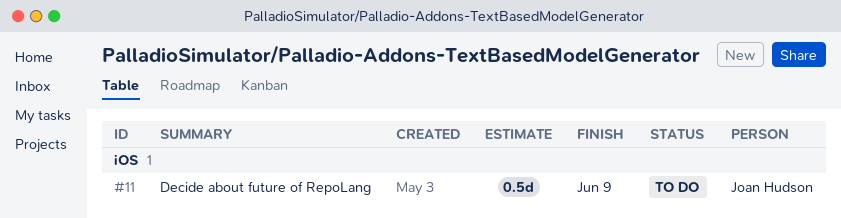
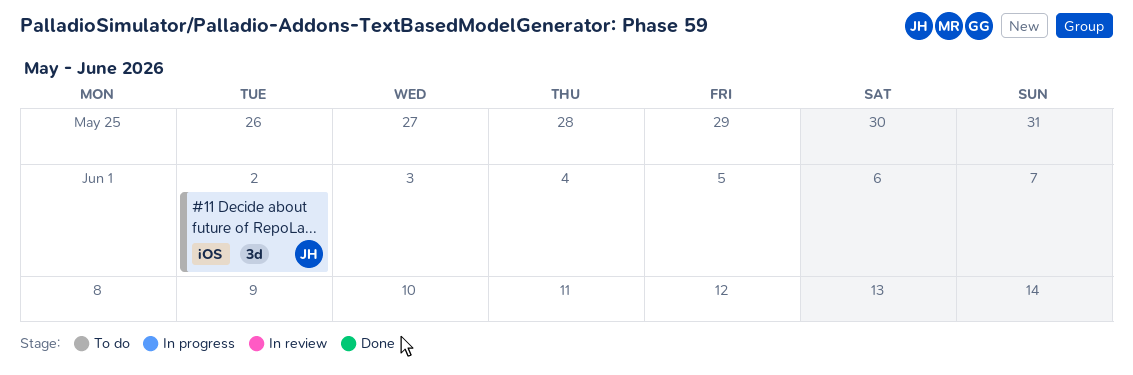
#11, estimate: 0.5d -> 3d
#11, due: Jun 9 -> Jun 2

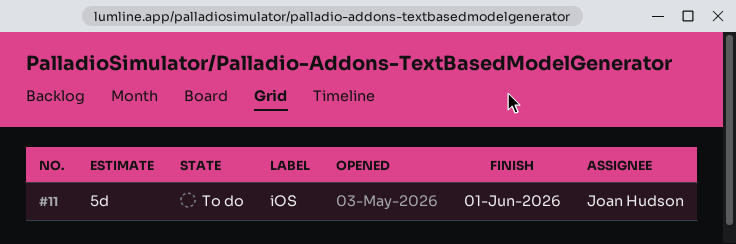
#11, estimate: 3d -> 5d
#11, due: Jun 2 -> Jun 1

